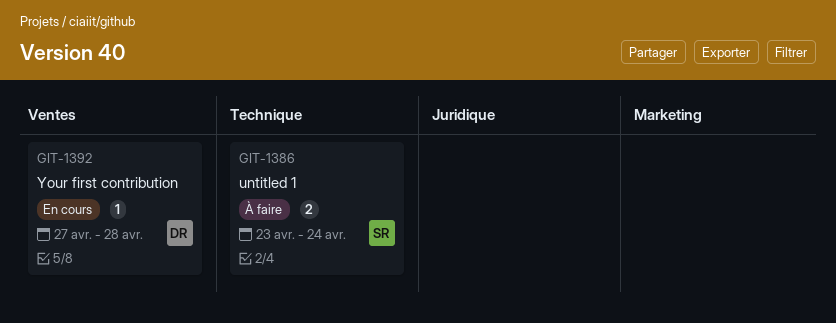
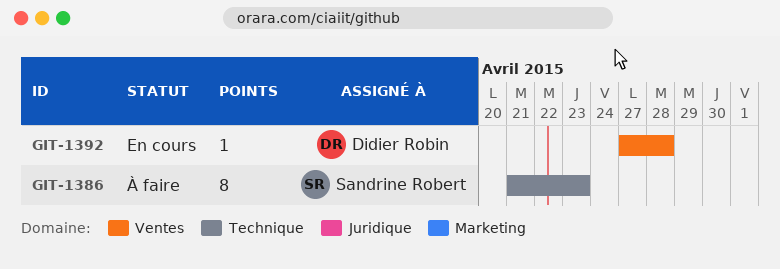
GIT-1386, estimate: 2 -> 8
GIT-1386, start: Apr 23 -> Apr 21
GIT-1386, due: Apr 24 -> Apr 23

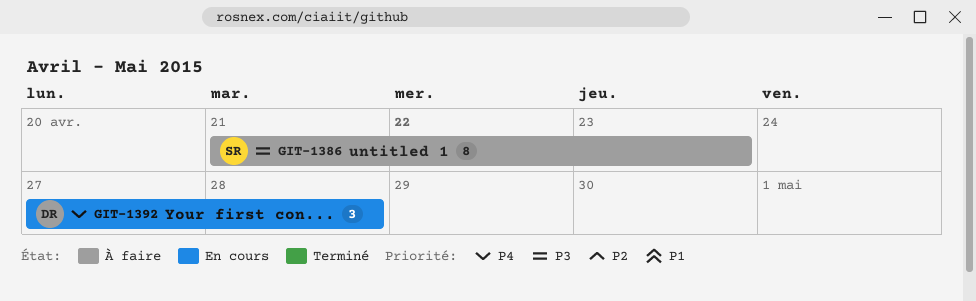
GIT-1392, estimate: 1 -> 3

